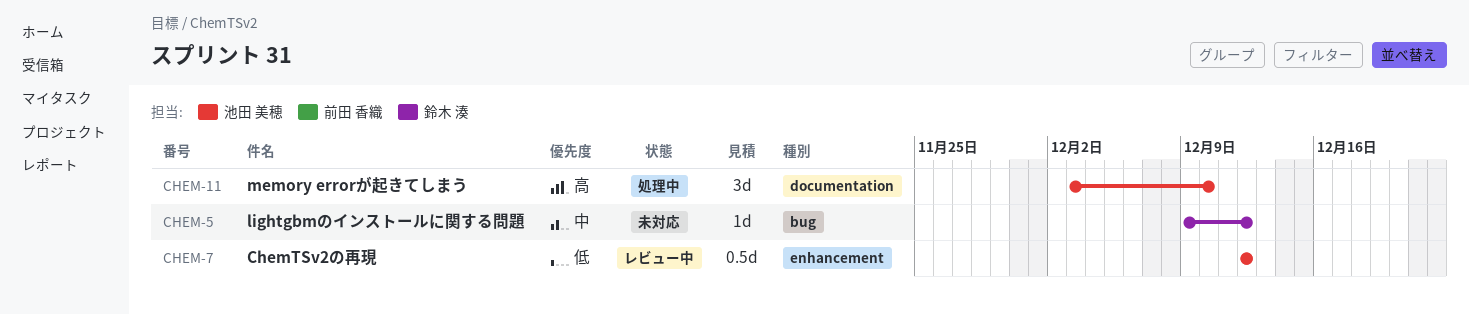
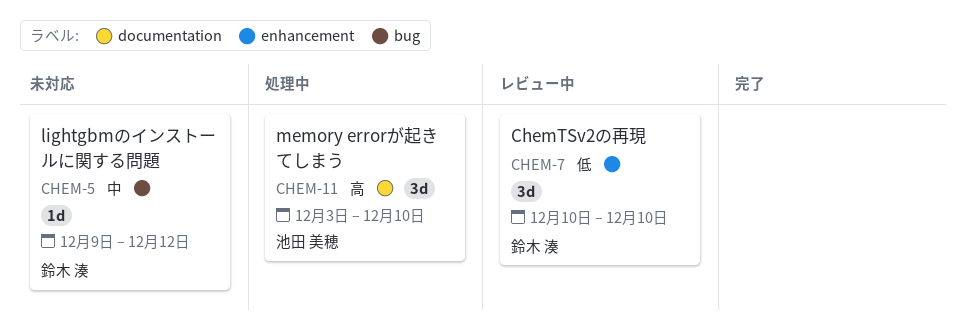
CHEM-7, owner: 池田 美穂 -> 鈴木 湊
CHEM-7, estimate: 0.5d -> 3d
CHEM-7, start: Dec 12 -> Dec 10
CHEM-7, due: Dec 12 -> Dec 10

